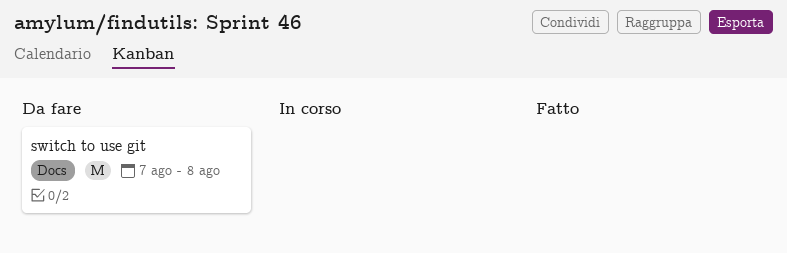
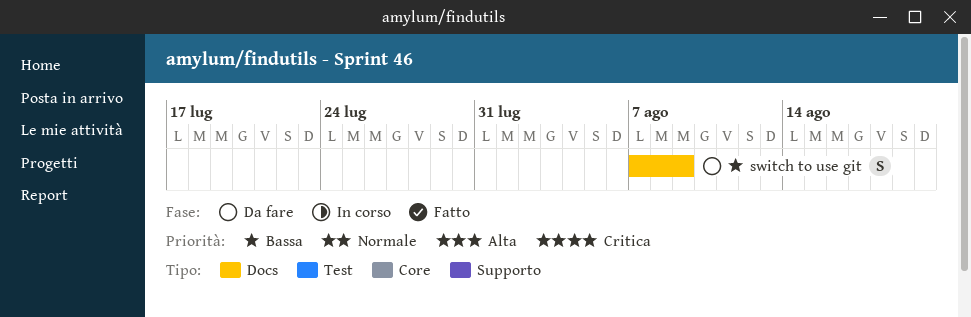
switch to use git, estimate: M -> S
switch to use git, due: Aug 8 -> Aug 9

